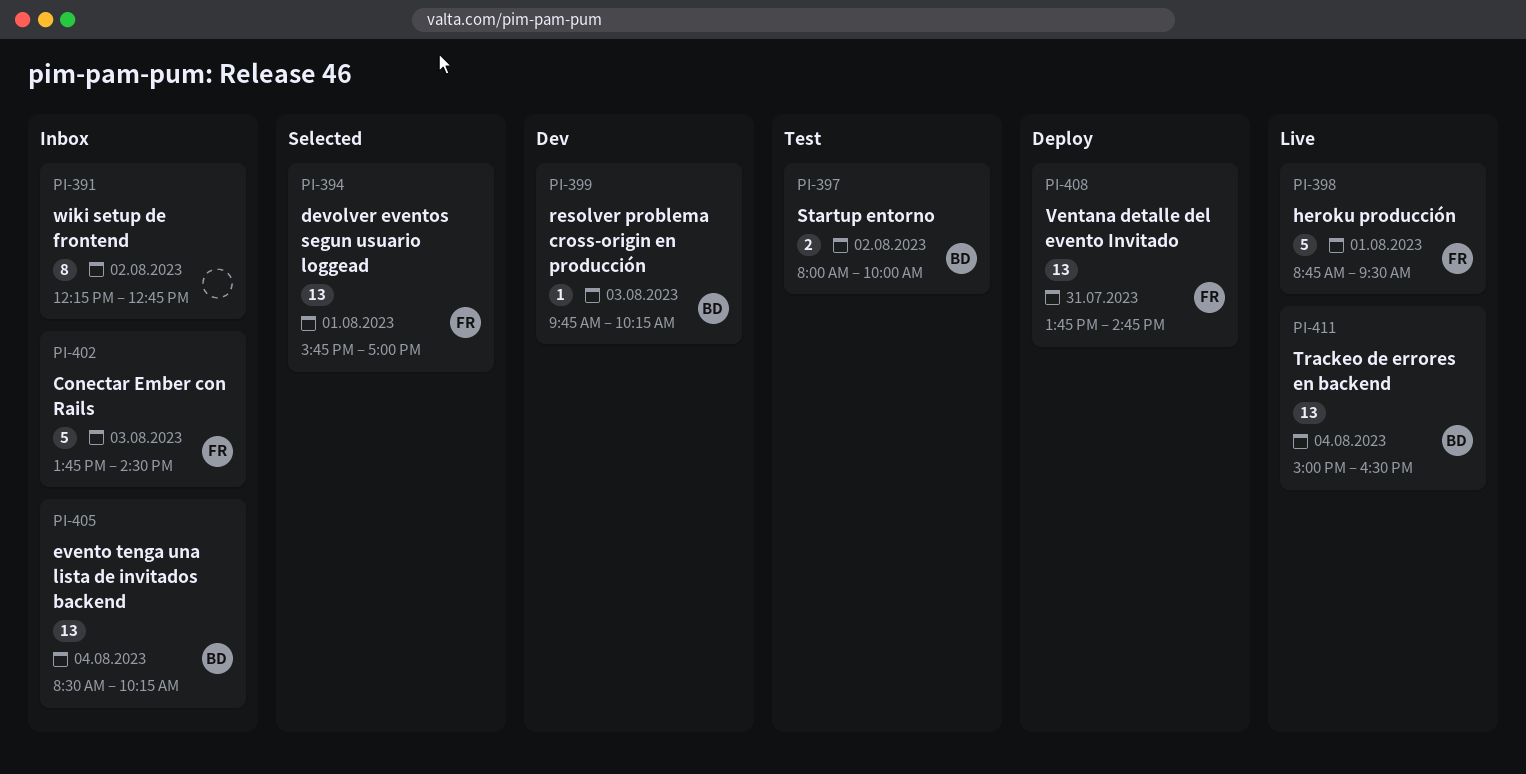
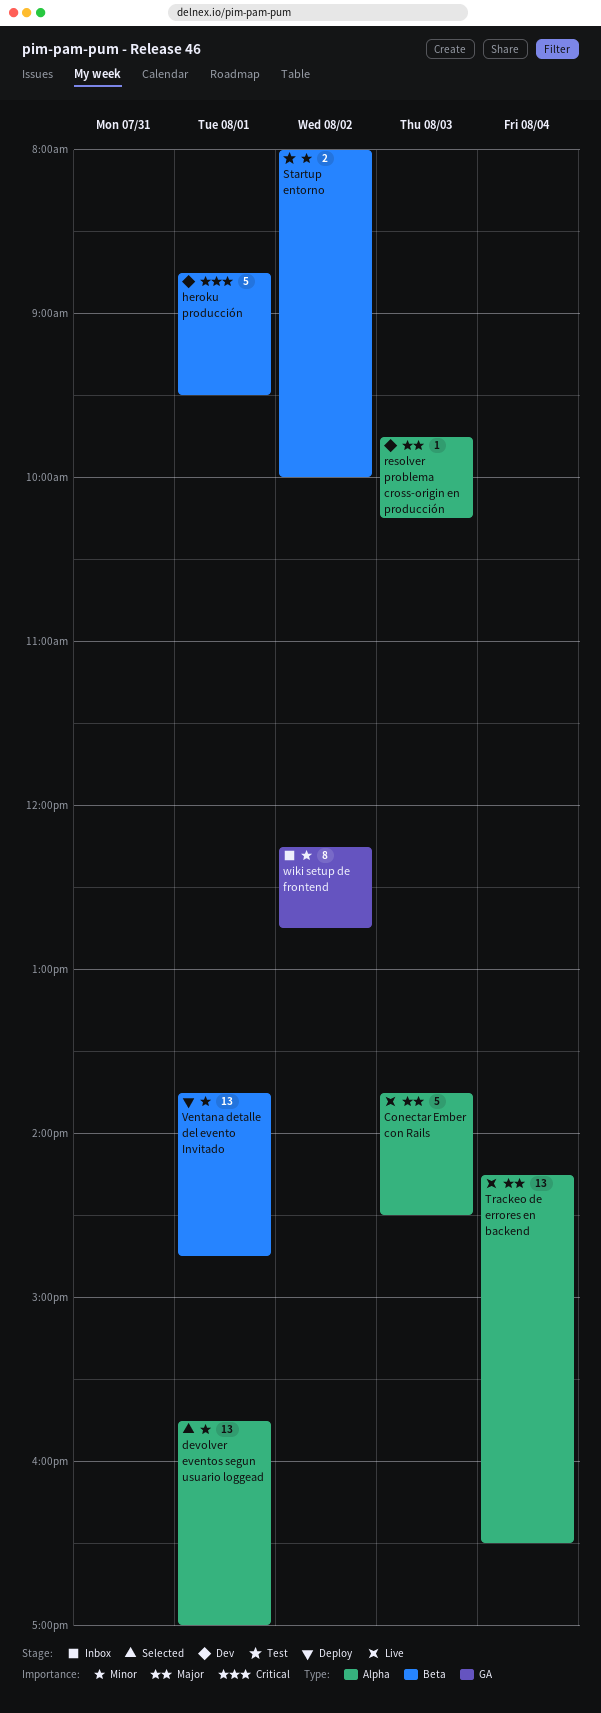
Conectar Ember con Rails, status: Inbox -> Live
evento tenga una lista de invitados backend: present -> none
heroku producción, status: Live -> Dev
Trackeo de errores en backend, begins: 15:00 -> 14:15
Ventana detalle del evento Invitado, day: Jul 31 -> Aug 1

